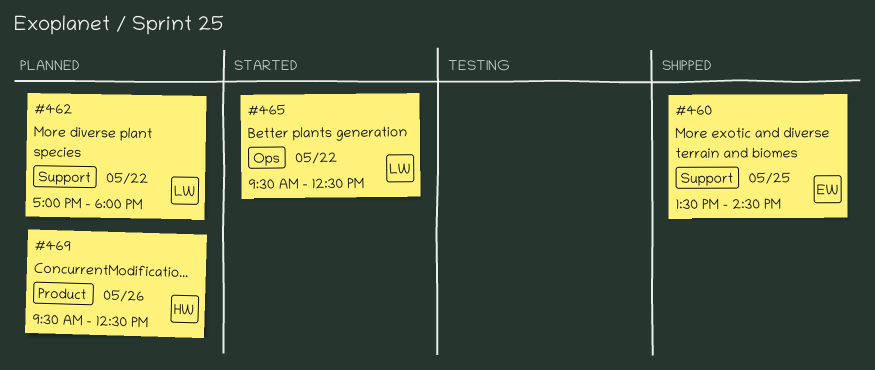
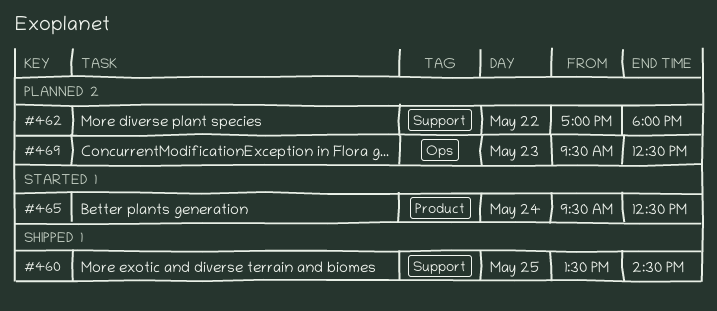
#465, label: Ops -> Product
#465, day: May 22 -> May 24
#469, label: Product -> Ops
#469, day: May 26 -> May 23

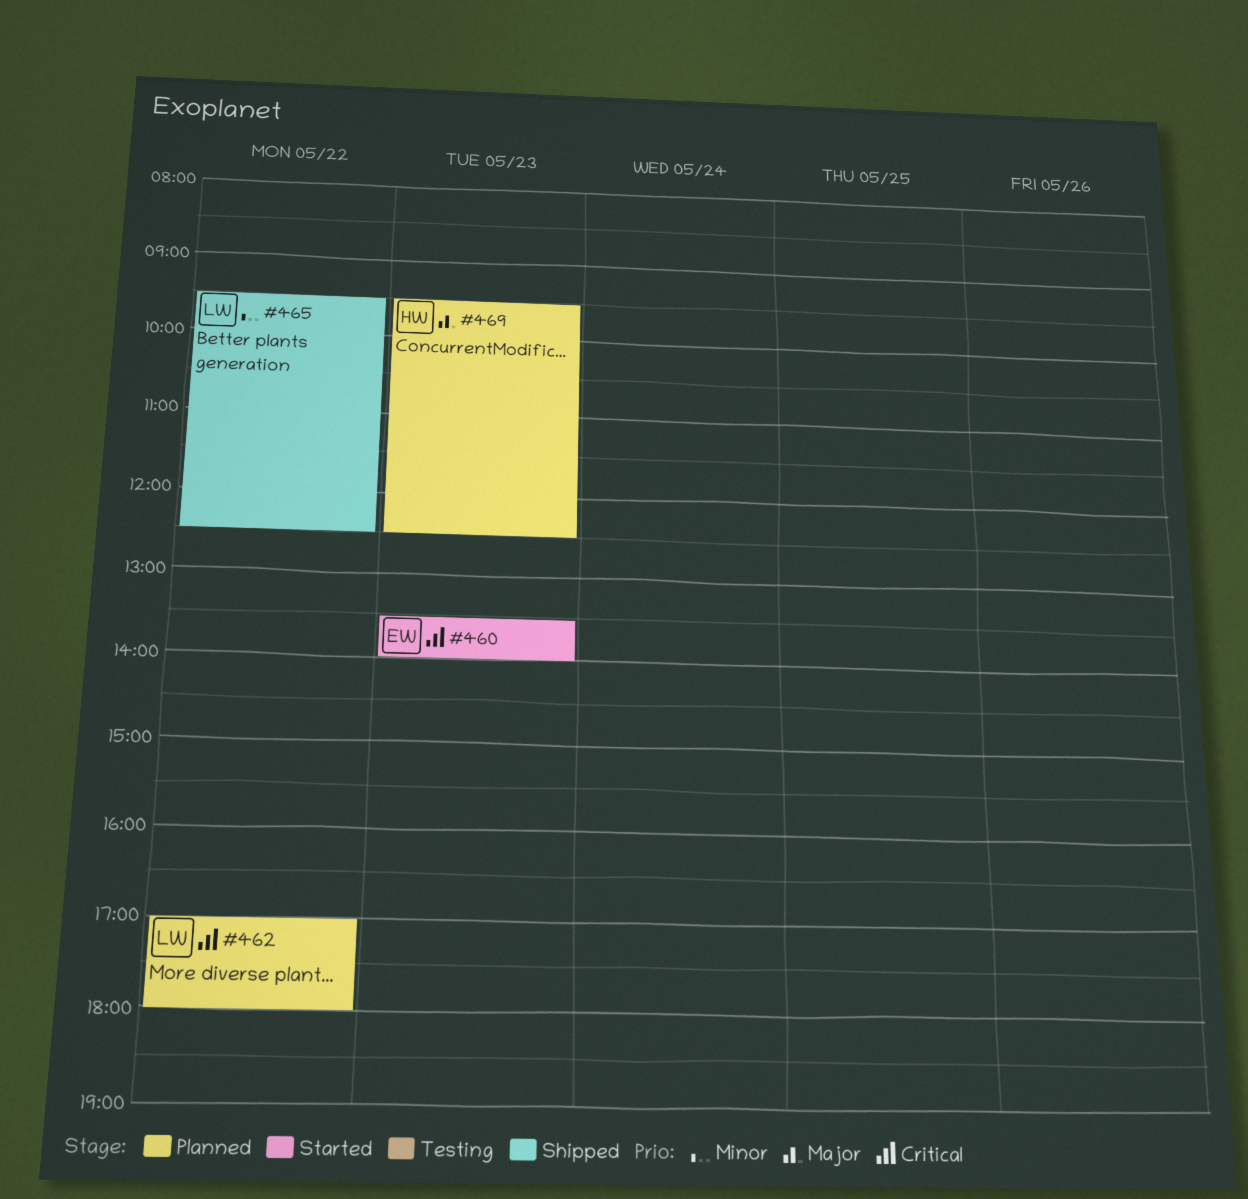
#460, status: Shipped -> Started
#460, day: May 25 -> May 23
#460, ends: 14:30 -> 14:00
#465, status: Started -> Shipped
#465, day: May 24 -> May 22

